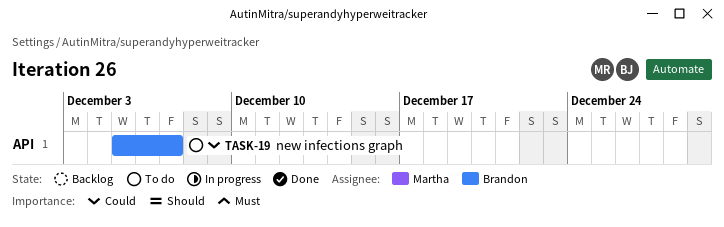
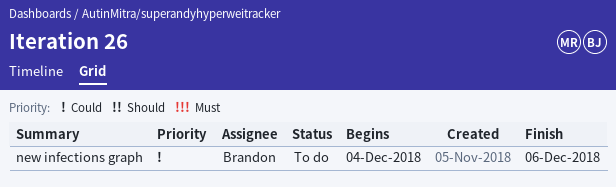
new infections graph, start: Dec 5 -> Dec 4
new infections graph, due: Dec 7 -> Dec 6

